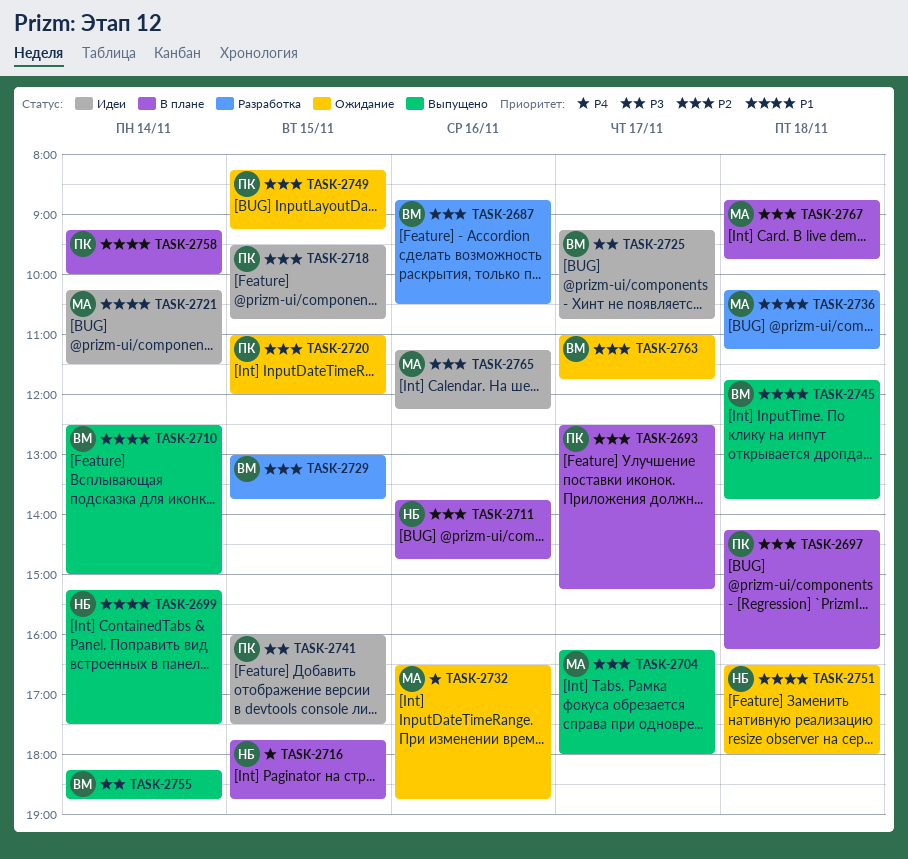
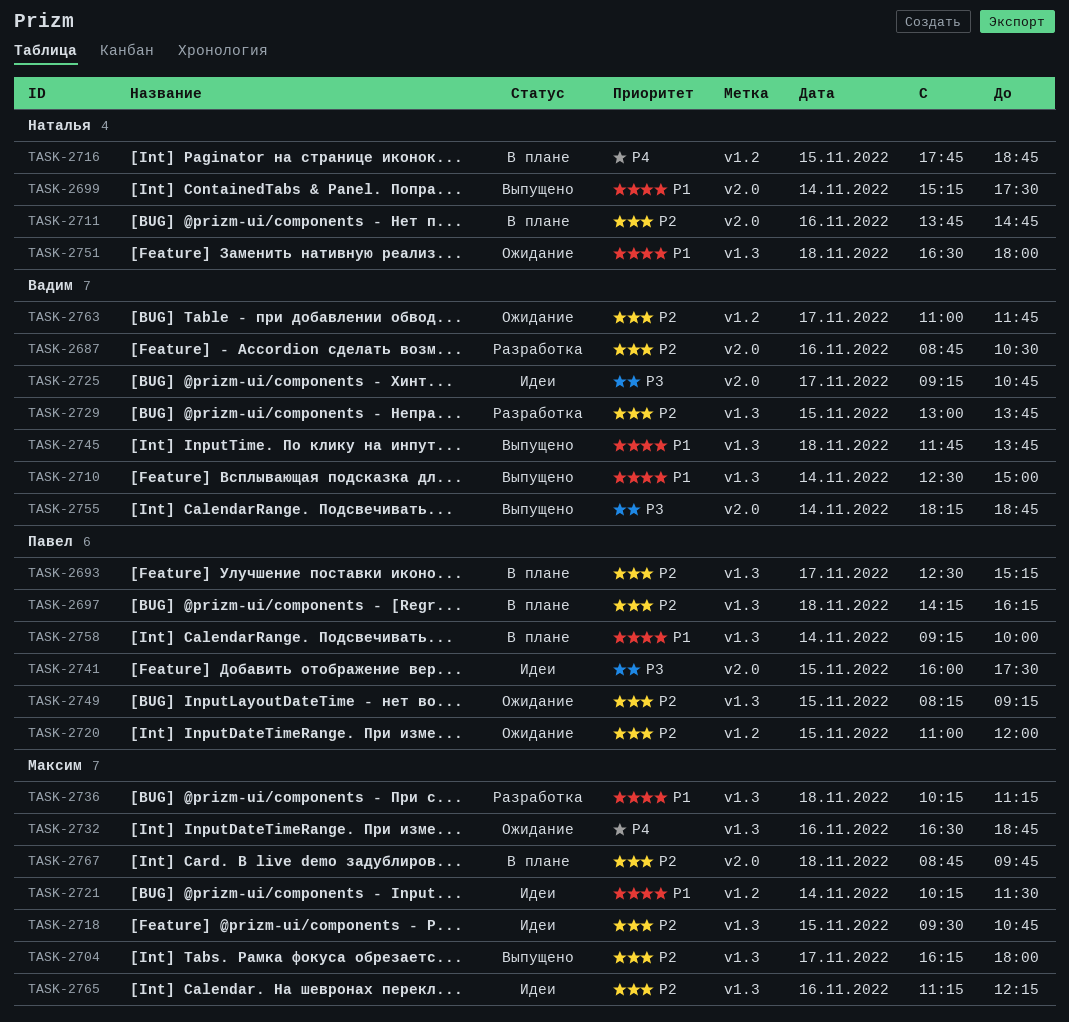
TASK-2718, owner: Павел -> Максим

